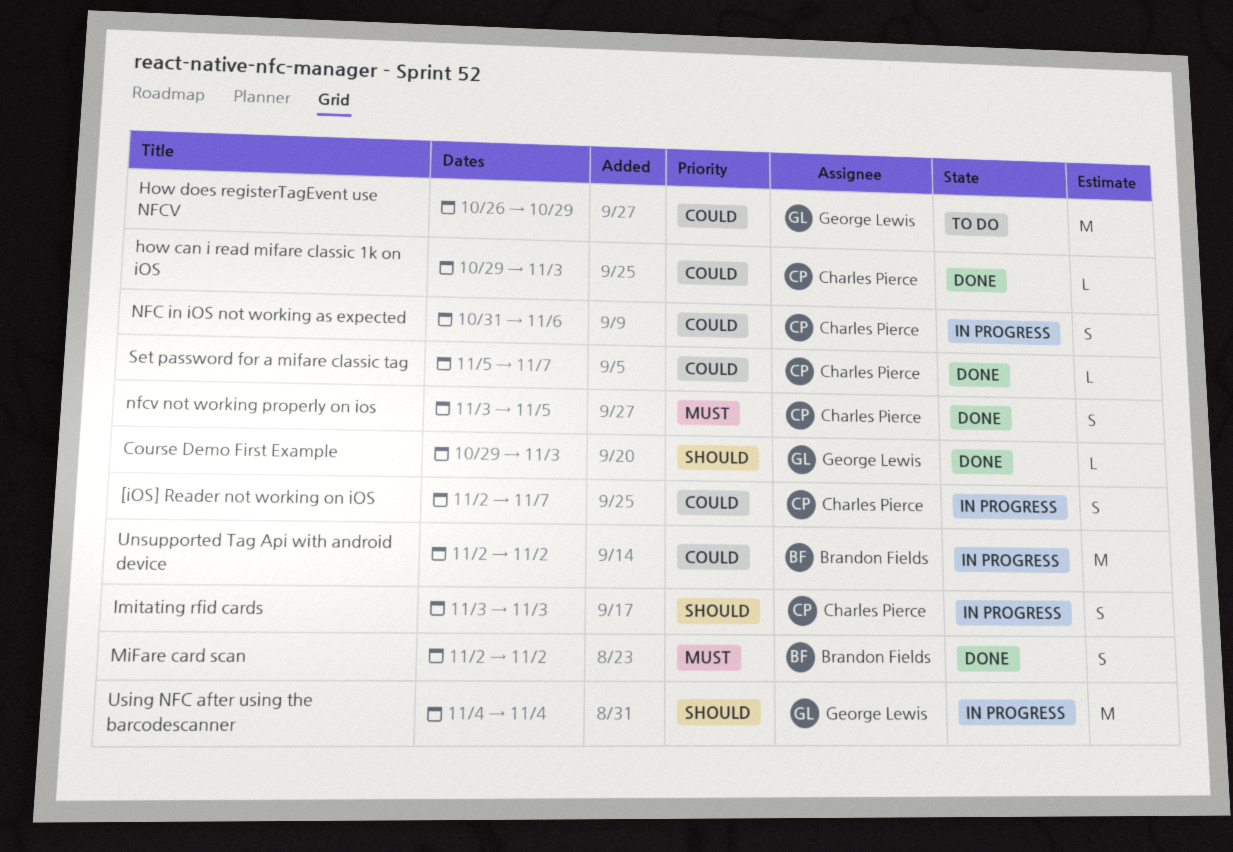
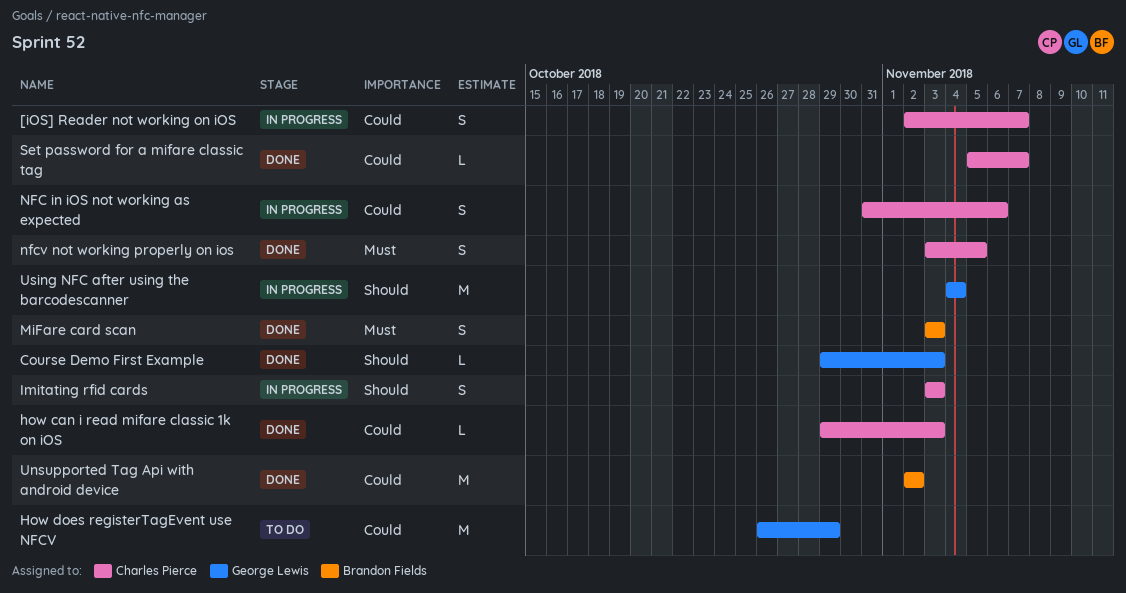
MiFare card scan, start: Nov 2 -> Nov 3
MiFare card scan, due: Nov 2 -> Nov 3
Unsupported Tag Api with android device, status: In progress -> Done

